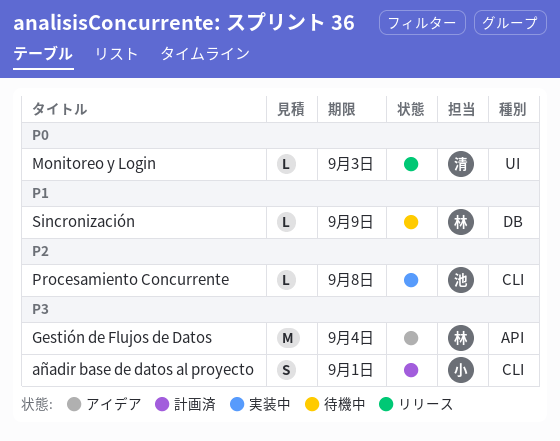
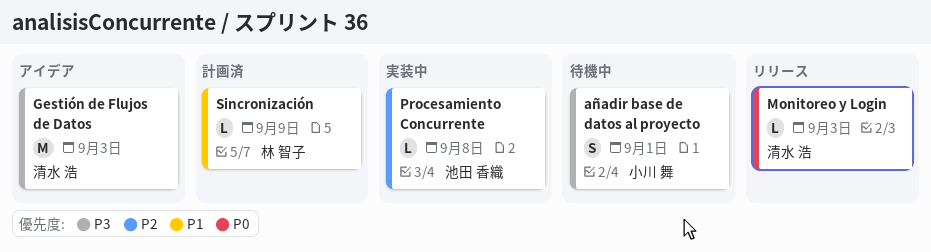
añadir base de datos al proyecto, status: 計画済 -> 待機中
Gestión de Flujos de Datos, owner: 林 智子 -> 清水 浩
Gestión de Flujos de Datos, due: Sep 4 -> Sep 3
Sincronización, status: 待機中 -> 計画済

